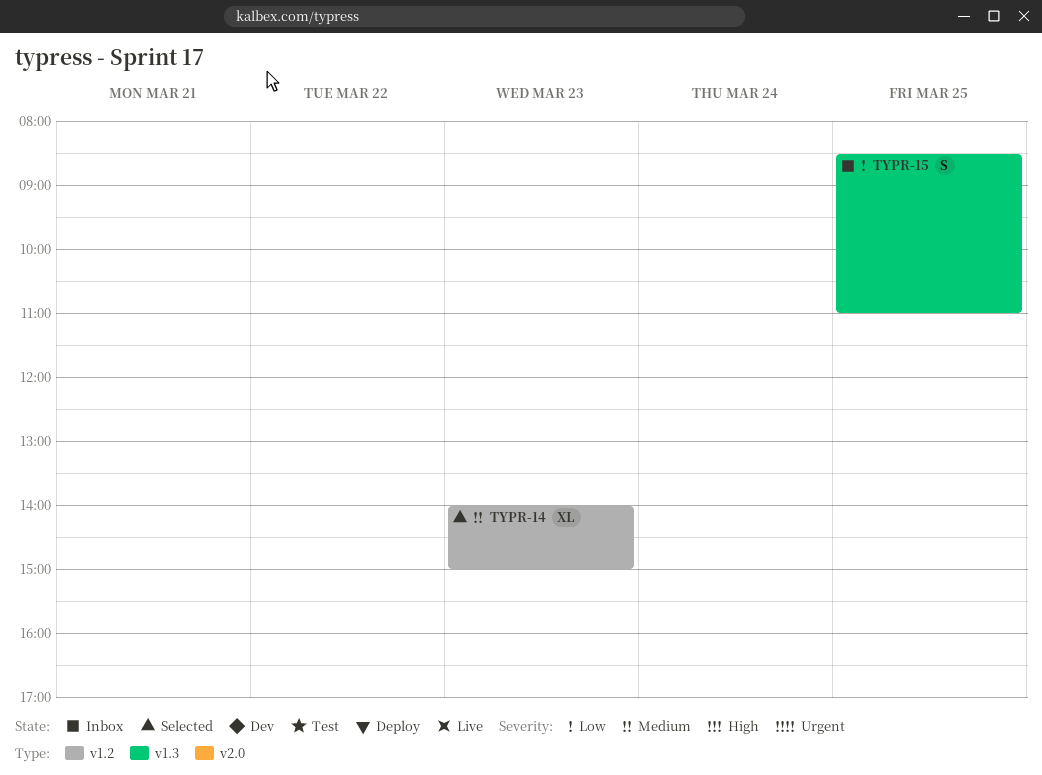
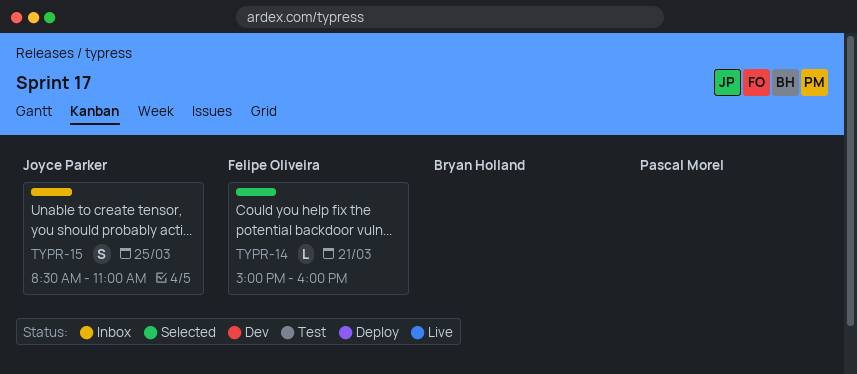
TYPR-14, estimate: XL -> L
TYPR-14, day: Mar 23 -> Mar 21
TYPR-14, begins: 14:00 -> 15:00
TYPR-14, ends: 15:00 -> 16:00

